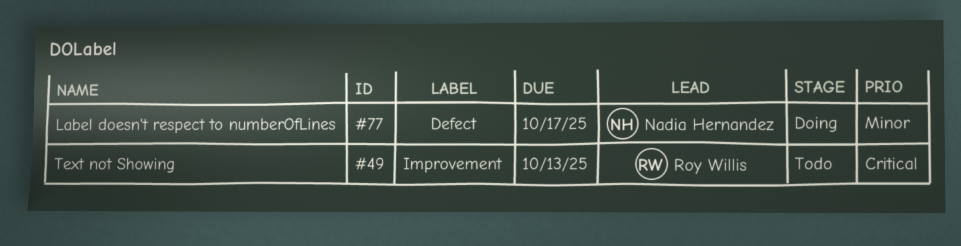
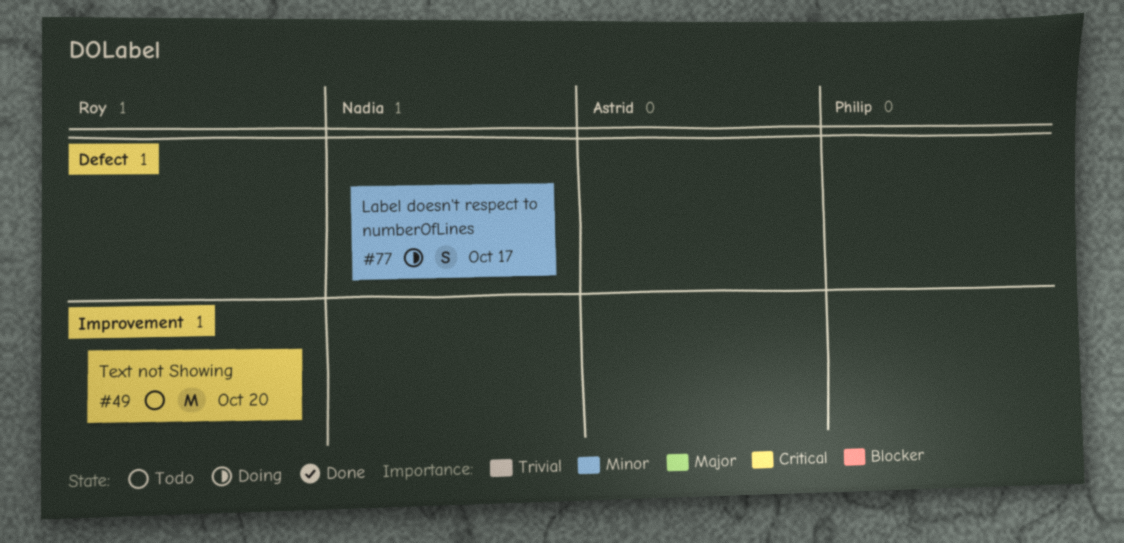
#49, due: Oct 13 -> Oct 20

